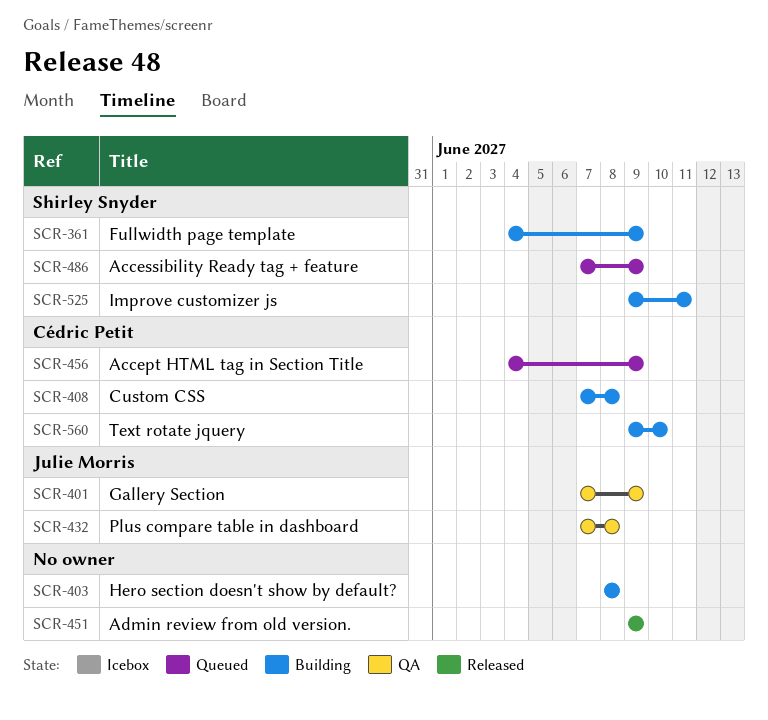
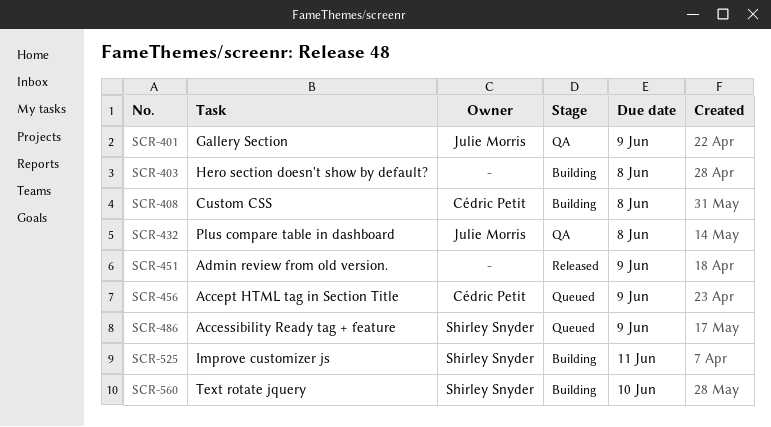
SCR-361: present -> none
SCR-560, owner: Cédric Petit -> Shirley Snyder

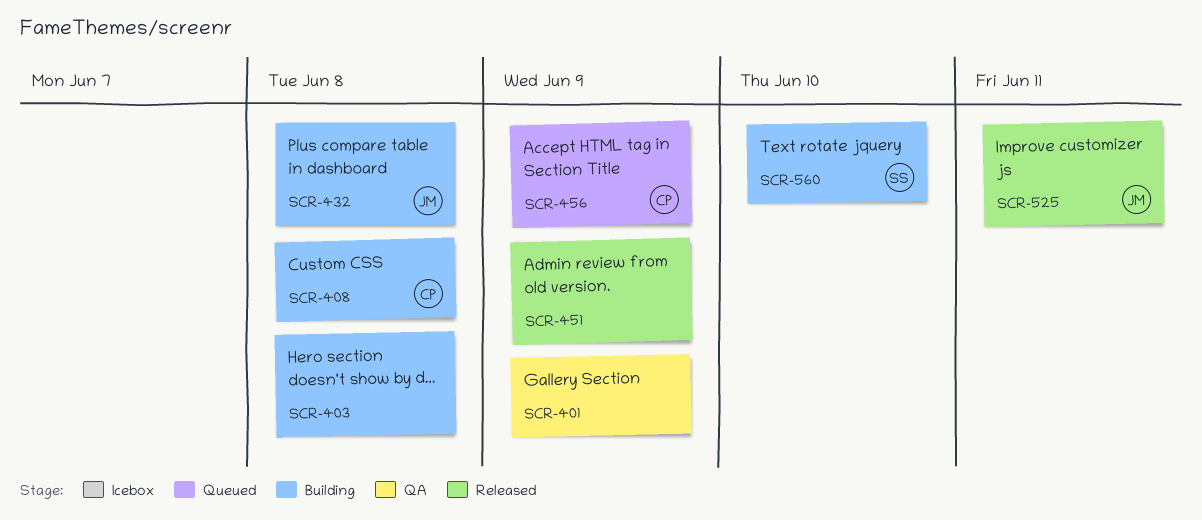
SCR-401, owner: Julie Morris -> none
SCR-432, status: QA -> Building
SCR-486: present -> none
SCR-525, status: Building -> Released
SCR-525, owner: Shirley Snyder -> Julie Morris

